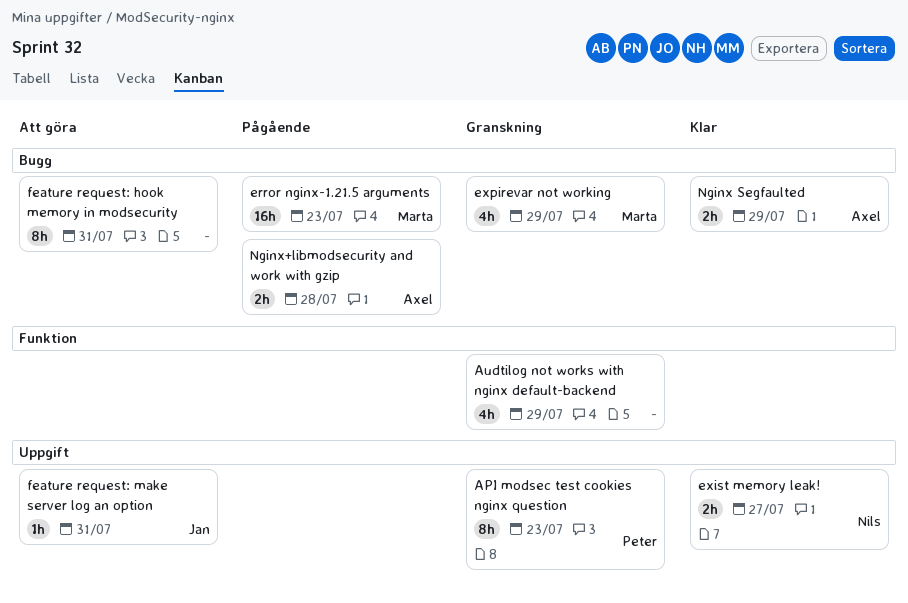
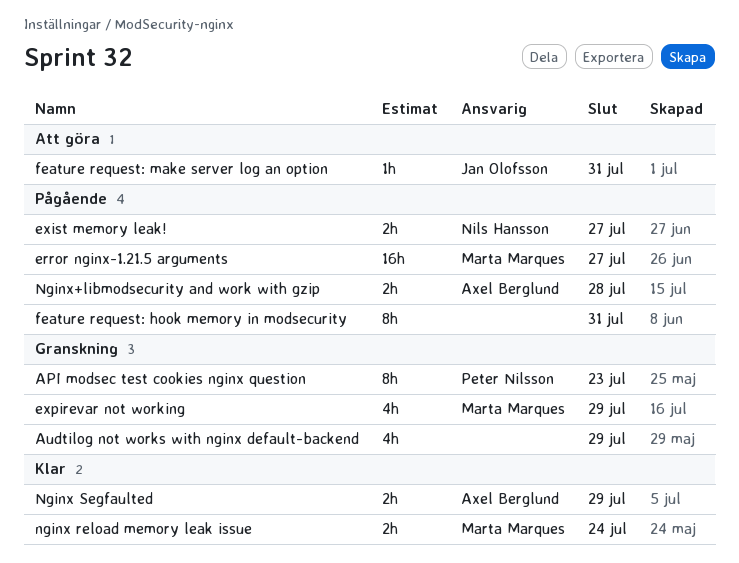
error nginx-1.21.5 arguments, due: Jul 23 -> Jul 27
exist memory leak!, status: Klar -> Pågående
feature request: hook memory in modsecurity, status: Att göra -> Pågående
nginx reload memory leak issue: none -> present

